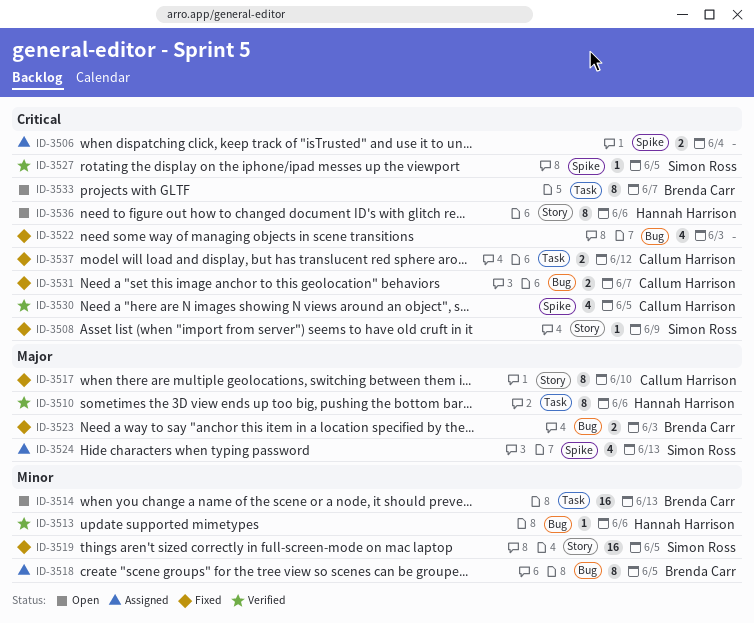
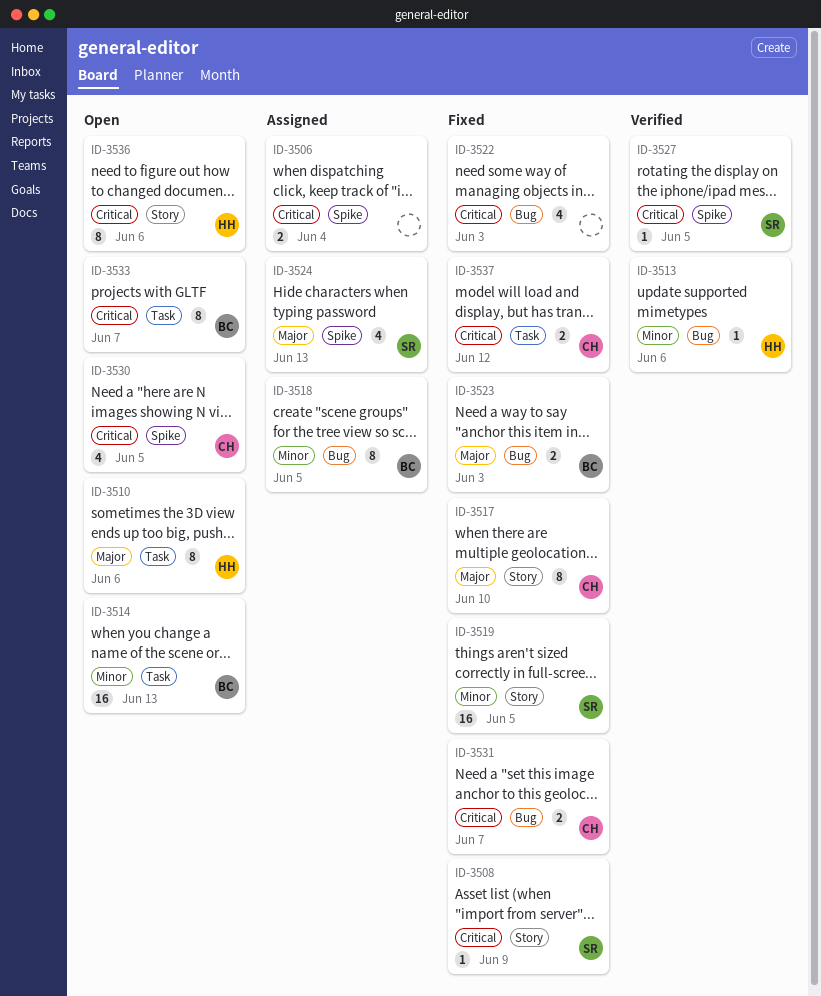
ID-3510, status: Verified -> Open
ID-3530, status: Verified -> Open

